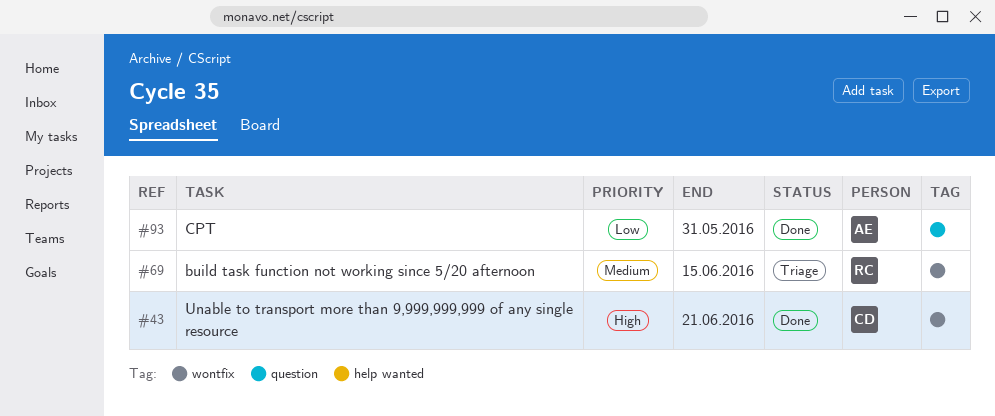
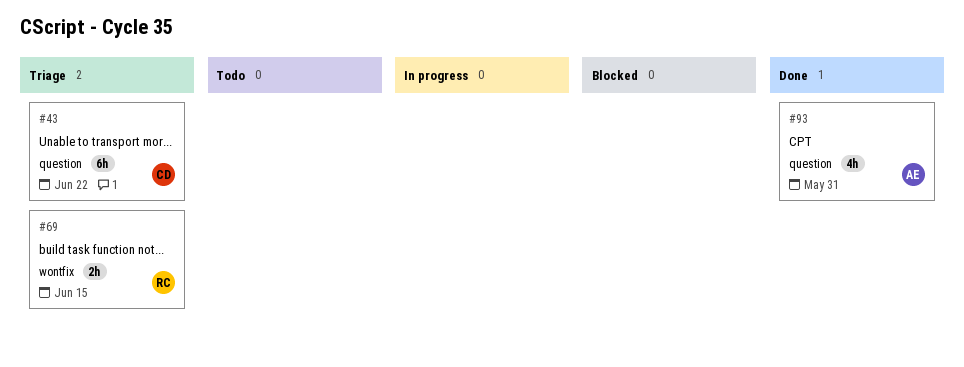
#43, status: Done -> Triage
#43, label: wontfix -> question
#43, due: Jun 21 -> Jun 22

